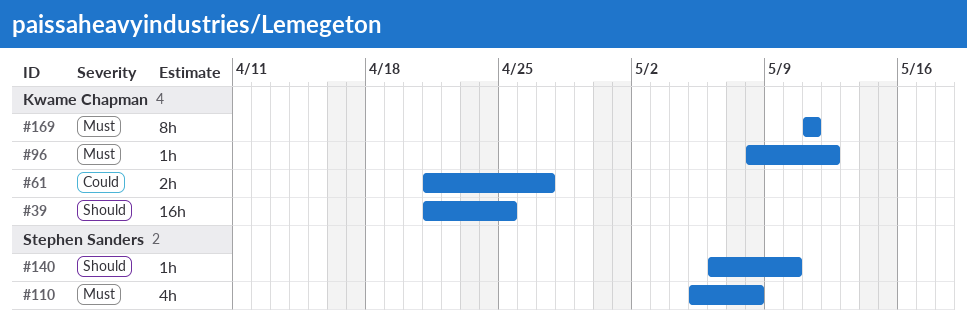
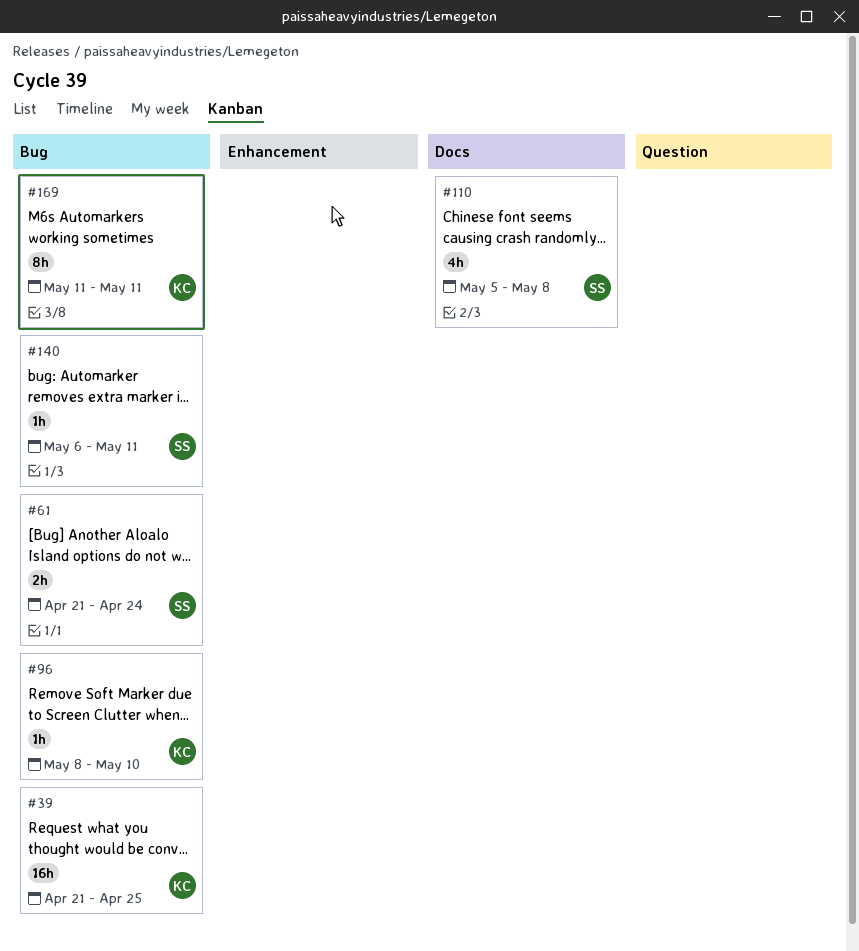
#61, owner: Kwame Chapman -> Stephen Sanders
#61, due: Apr 27 -> Apr 24
#96, due: May 12 -> May 10
#140, due: May 10 -> May 11

